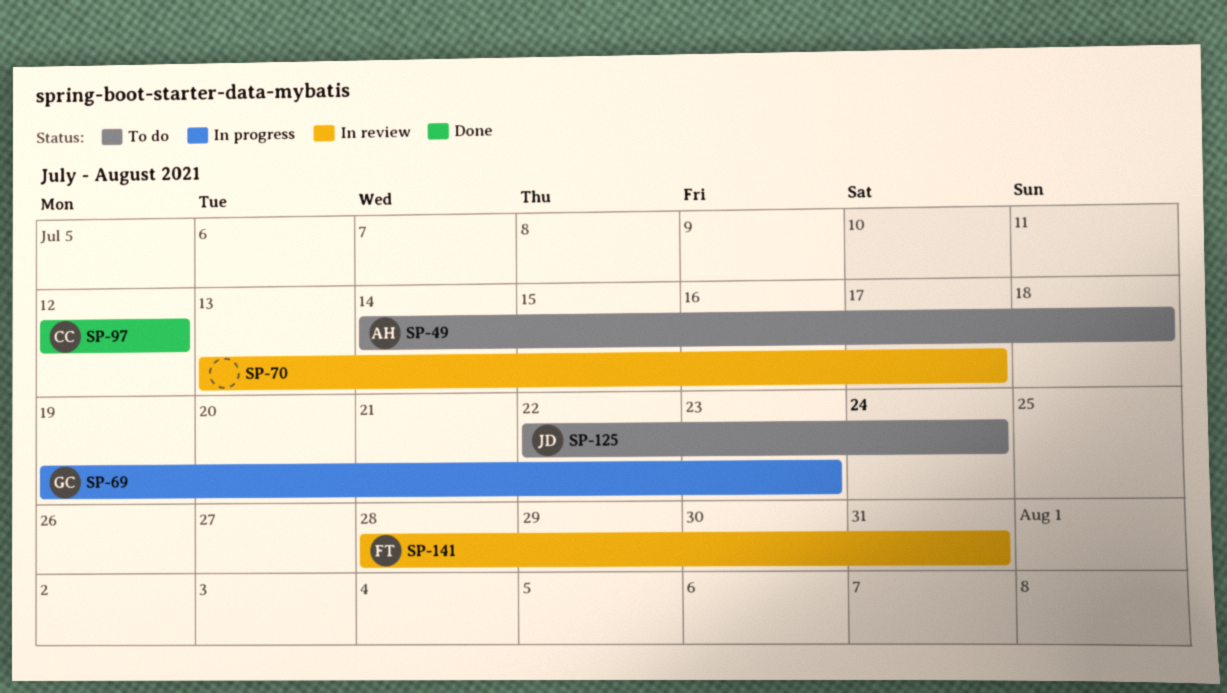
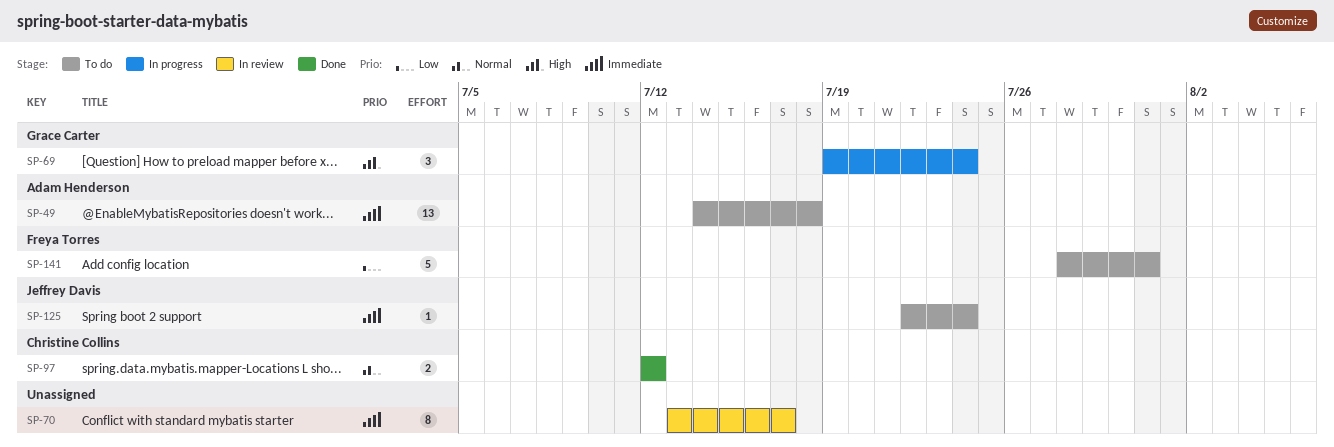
SP-69, due: Jul 23 -> Jul 24
SP-141, status: In review -> To do

